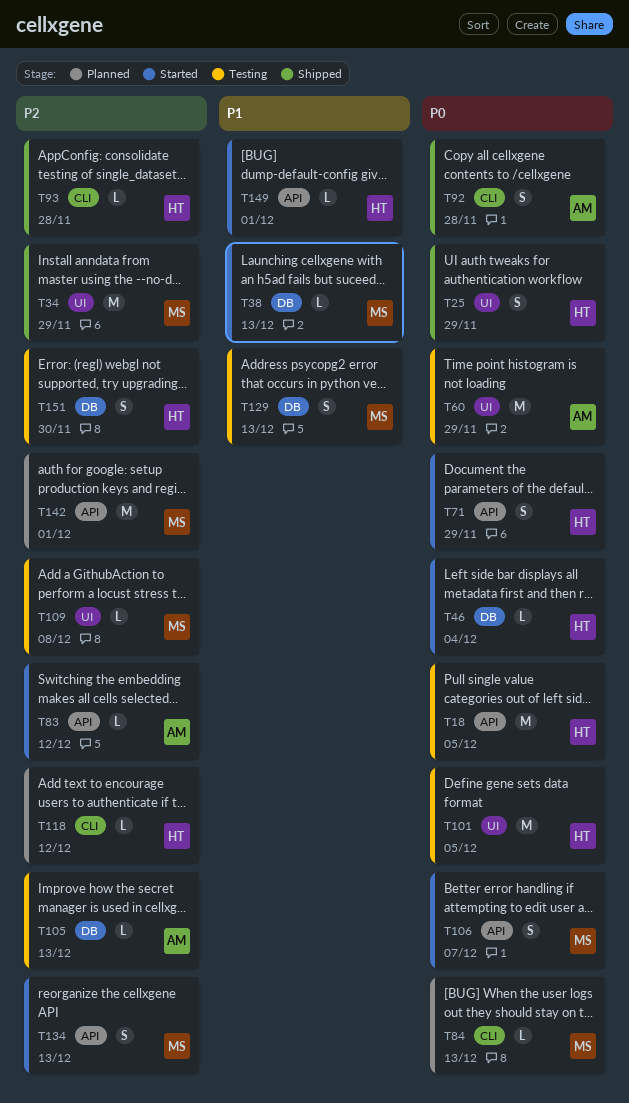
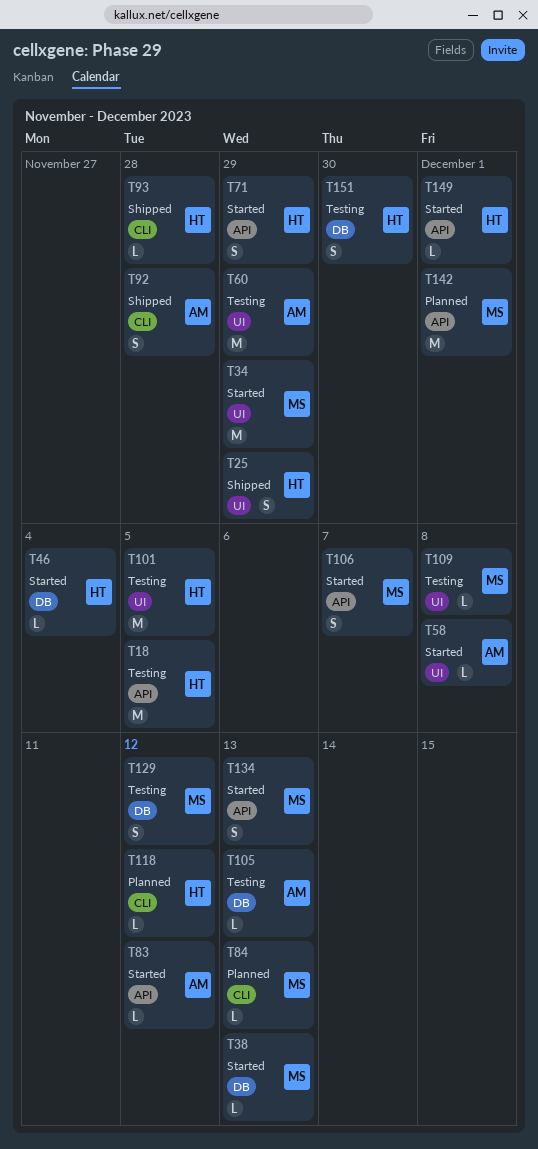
T34, status: Shipped -> Started
T58: none -> present
T129, due: Dec 13 -> Dec 12

